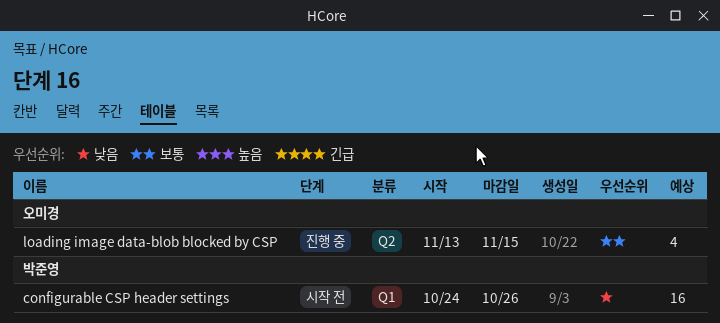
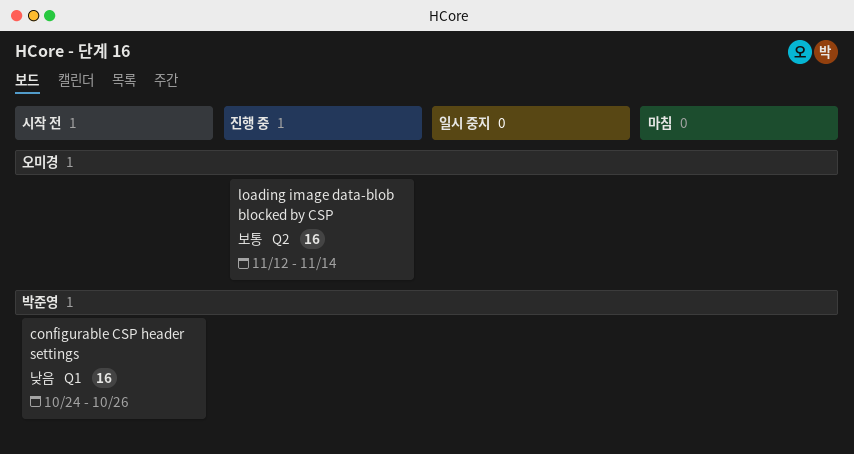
loading image data-blob blocked by CSP, estimate: 4 -> 16
loading image data-blob blocked by CSP, start: Nov 13 -> Nov 12
loading image data-blob blocked by CSP, due: Nov 15 -> Nov 14

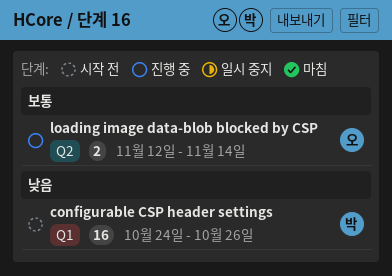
loading image data-blob blocked by CSP, estimate: 16 -> 2

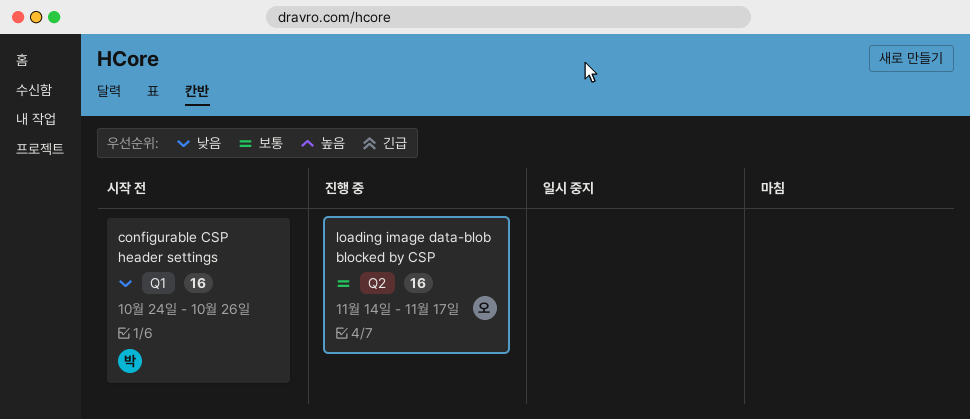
loading image data-blob blocked by CSP, estimate: 2 -> 16
loading image data-blob blocked by CSP, start: Nov 12 -> Nov 14
loading image data-blob blocked by CSP, due: Nov 14 -> Nov 17

